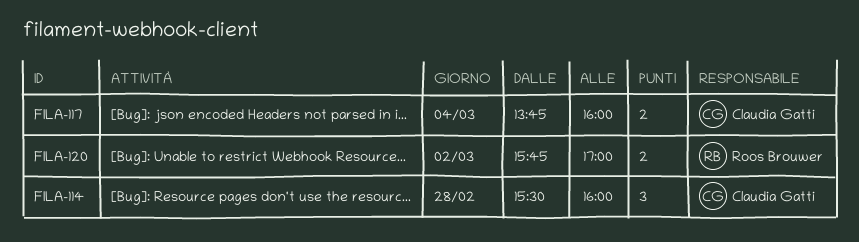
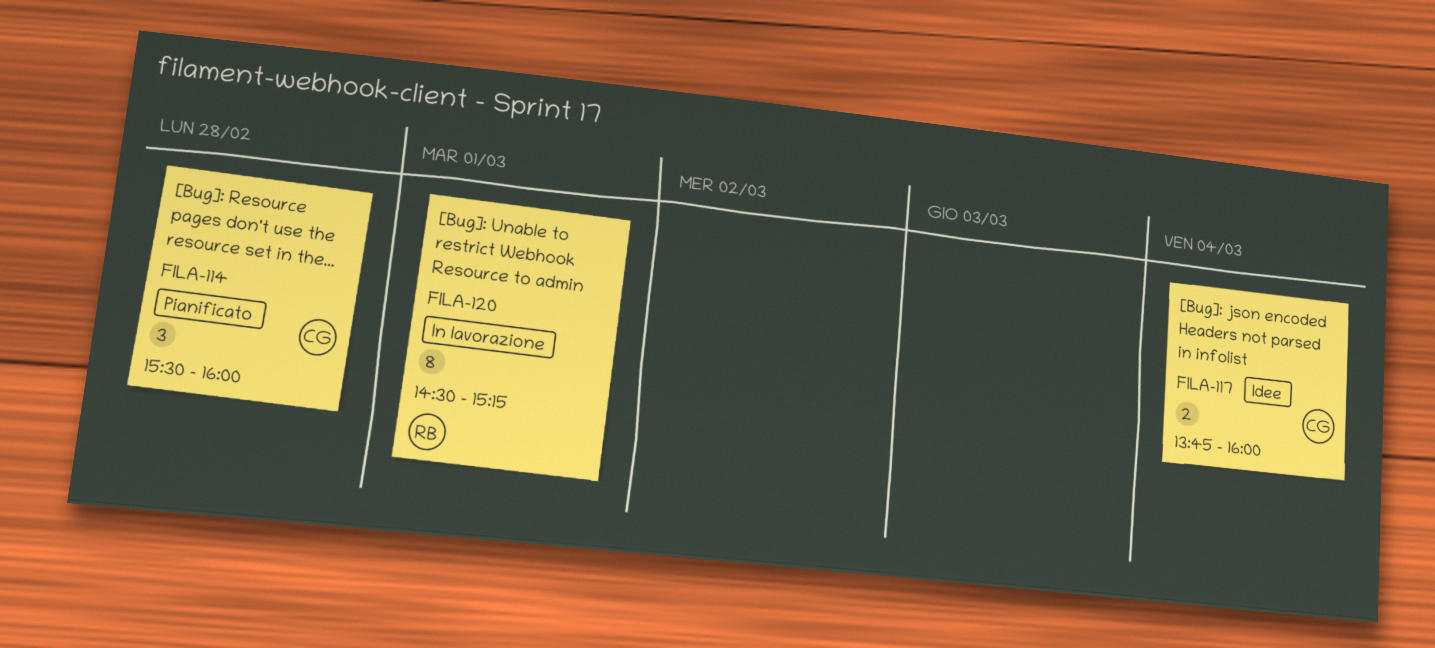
FILA-120, estimate: 2 -> 8
FILA-120, day: Mar 2 -> Mar 1
FILA-120, begins: 15:45 -> 14:30
FILA-120, ends: 17:00 -> 15:15

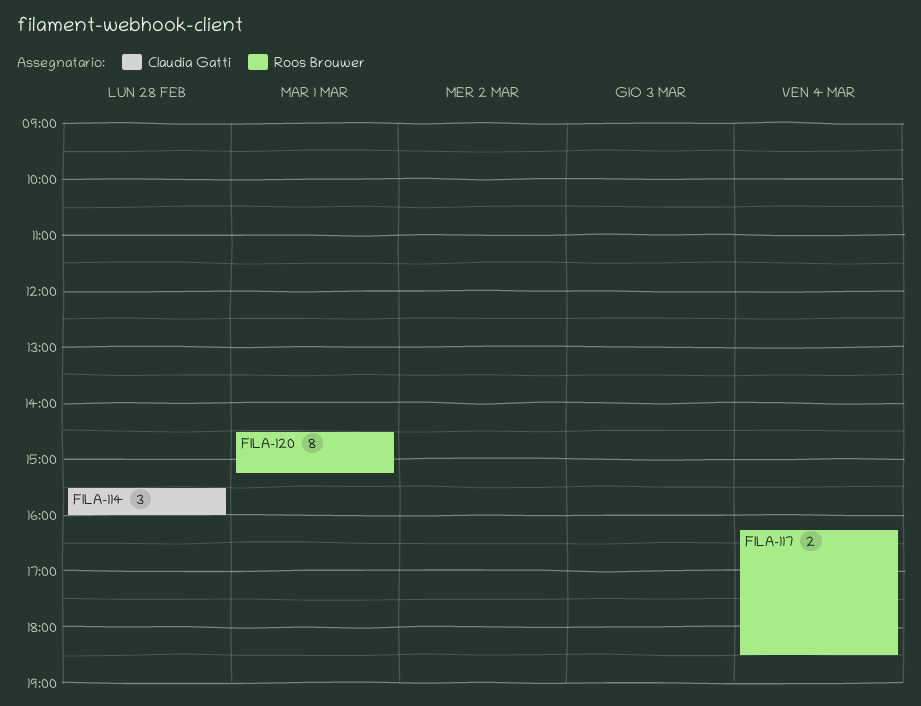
FILA-117, owner: Claudia Gatti -> Roos Brouwer
FILA-117, begins: 13:45 -> 16:15
FILA-117, ends: 16:00 -> 18:30

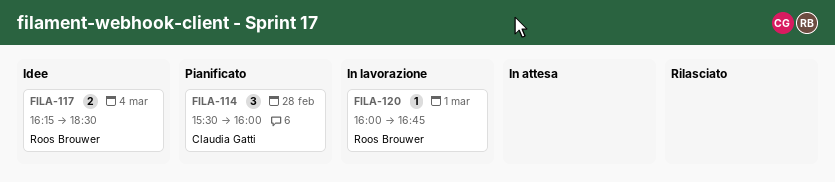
FILA-120, estimate: 8 -> 1
FILA-120, begins: 14:30 -> 16:00
FILA-120, ends: 15:15 -> 16:45

